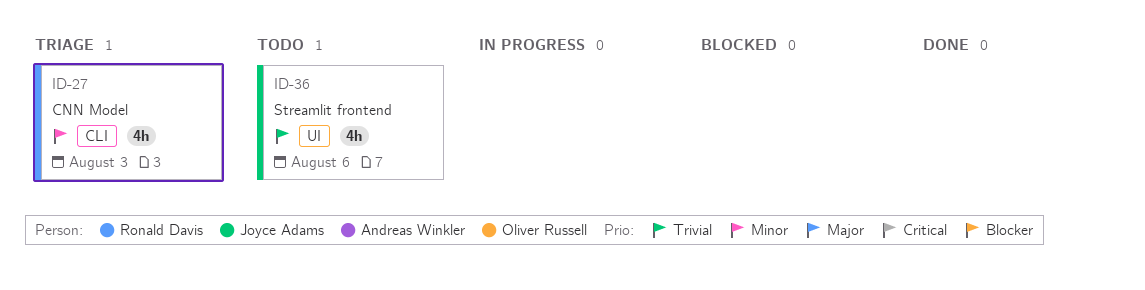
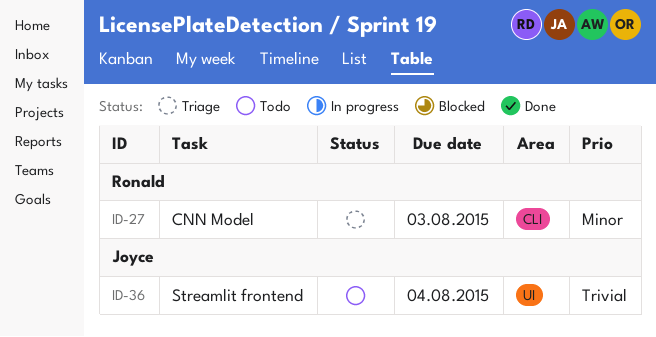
ID-36, due: Aug 6 -> Aug 4

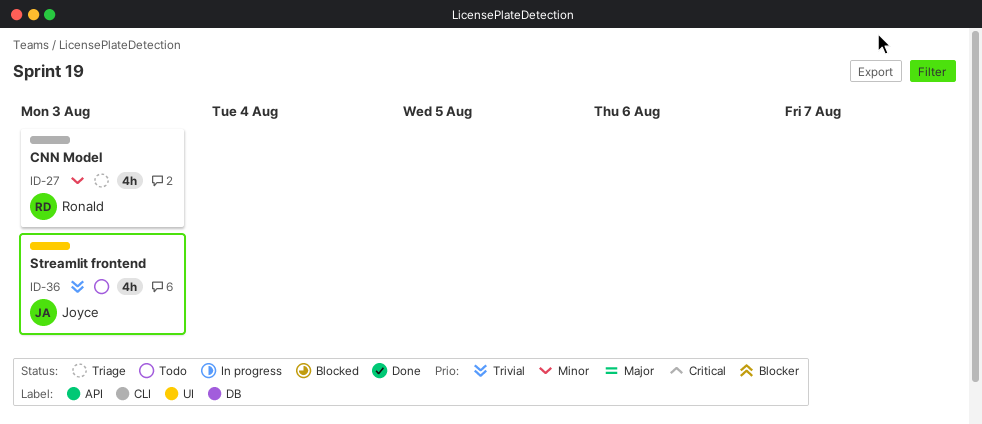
ID-36, due: Aug 4 -> Aug 3

